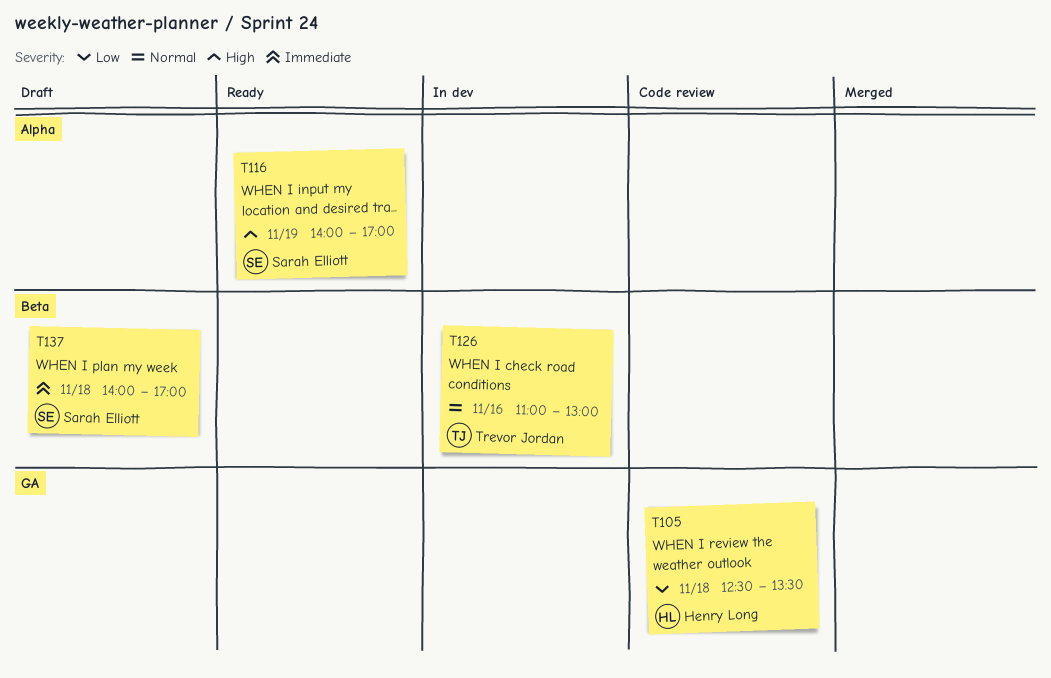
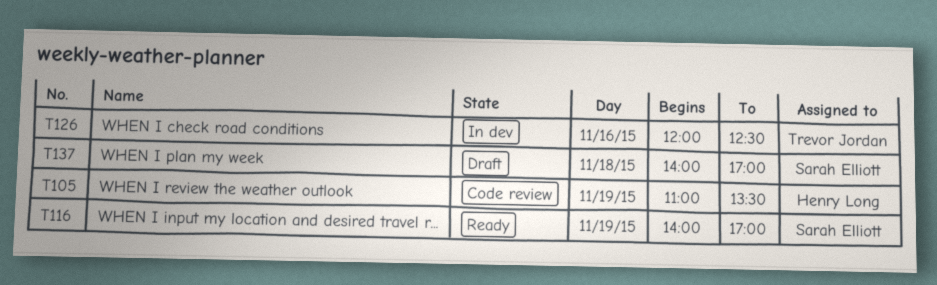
T105, day: Nov 18 -> Nov 19
T105, begins: 12:30 -> 11:00
T126, begins: 11:00 -> 12:00
T126, ends: 13:00 -> 12:30

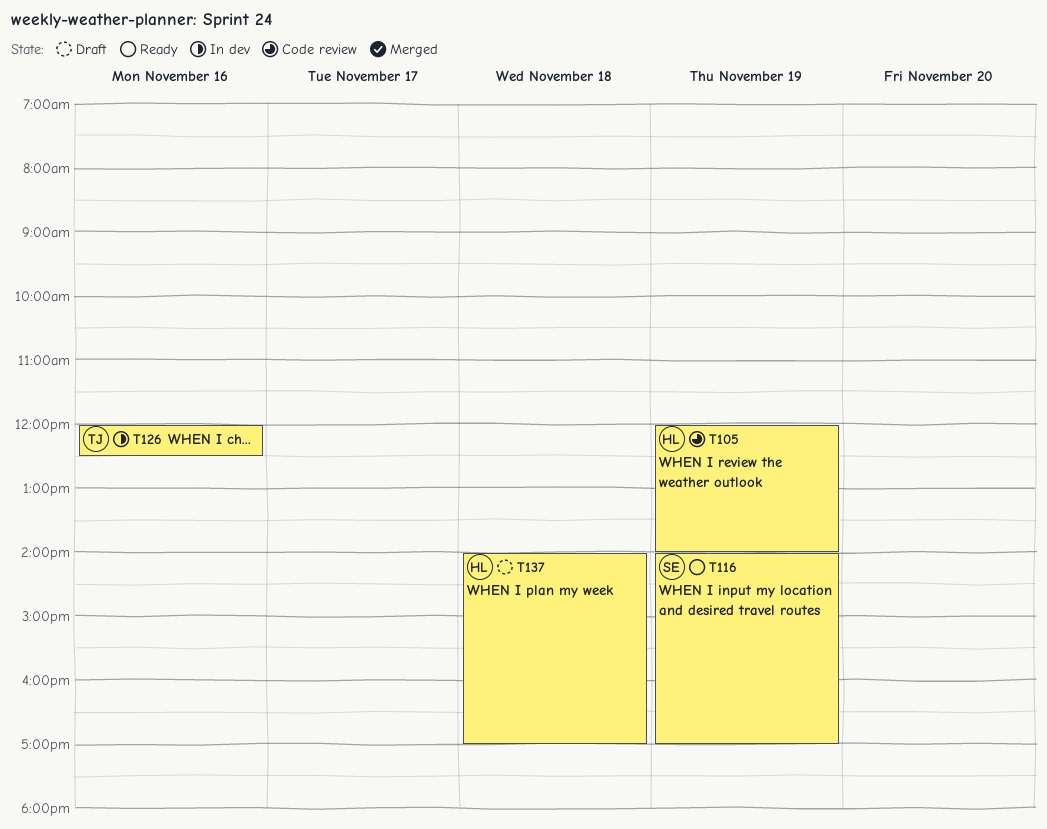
T105, begins: 11:00 -> 12:00
T105, ends: 13:30 -> 14:00
T137, owner: Sarah Elliott -> Henry Long

